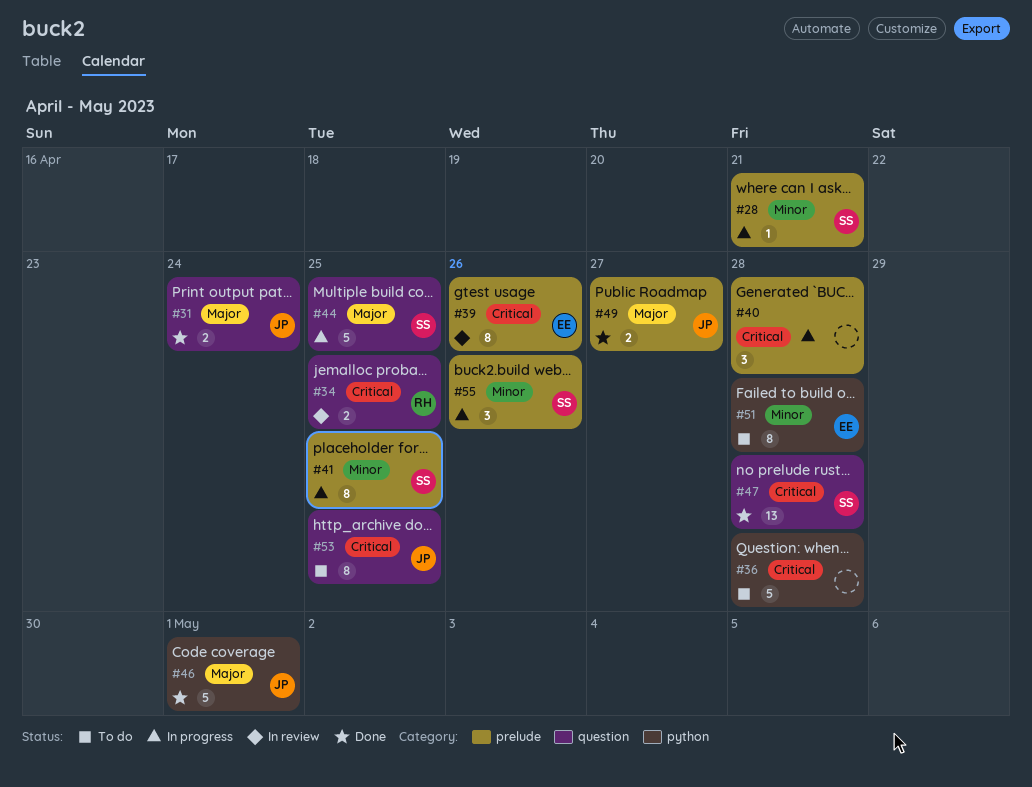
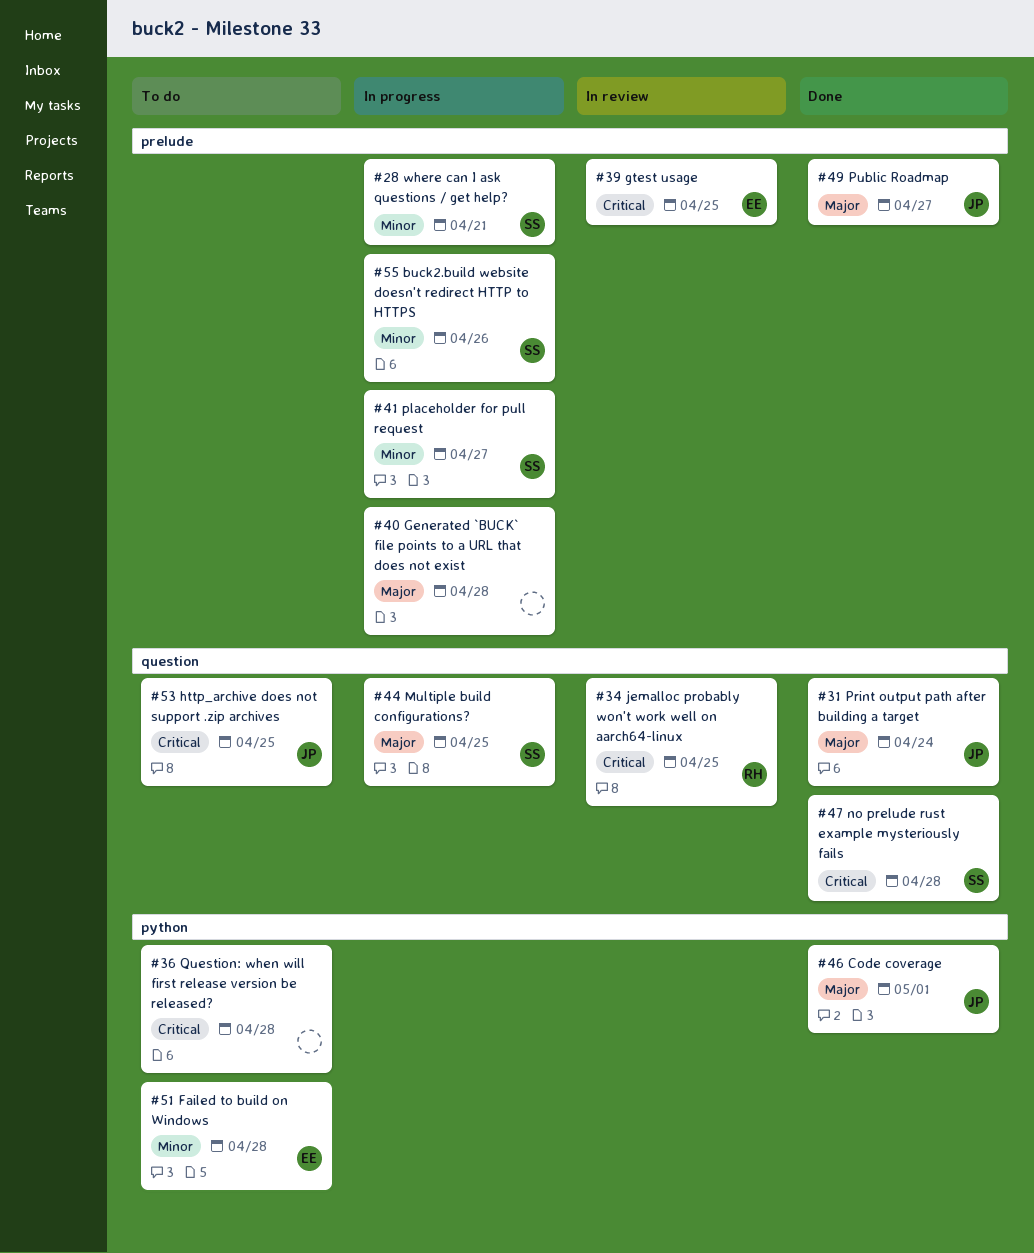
#39, due: Apr 26 -> Apr 25
#40, priority: Critical -> Major
#41, due: Apr 25 -> Apr 27

